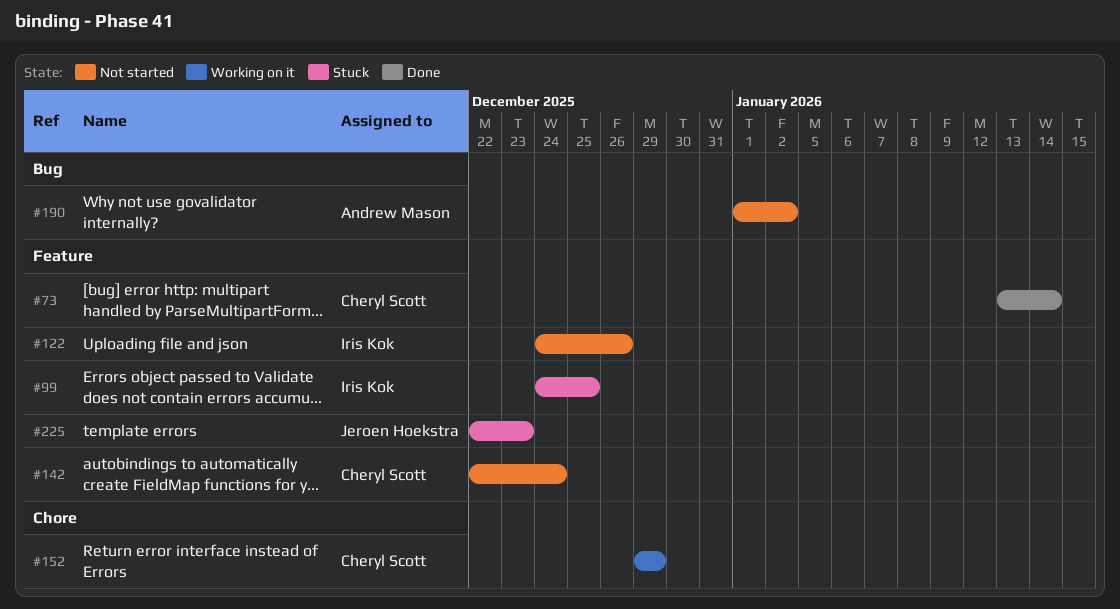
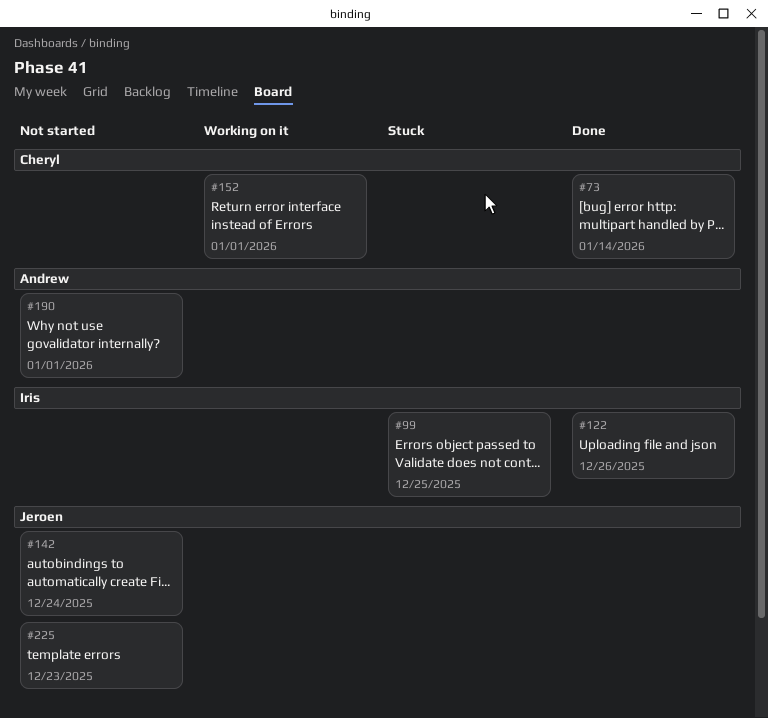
#122, status: Not started -> Done
#142, owner: Cheryl Scott -> Jeroen Hoekstra
#152, due: Dec 29 -> Jan 1
#190, due: Jan 2 -> Jan 1
#225, status: Stuck -> Not started

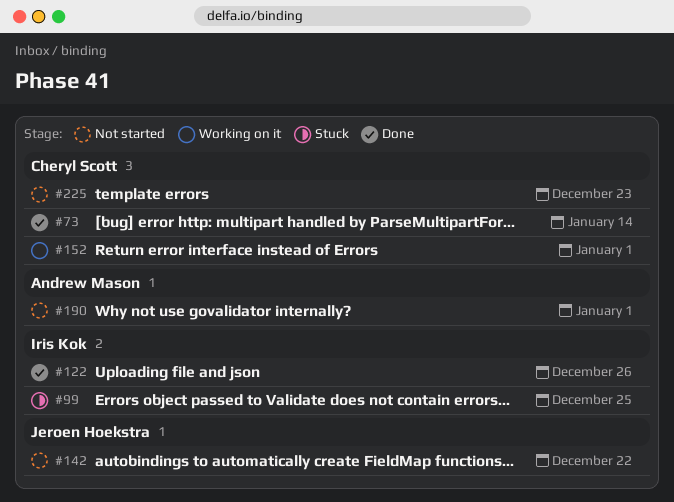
#142, due: Dec 24 -> Dec 22
#225, owner: Jeroen Hoekstra -> Cheryl Scott

